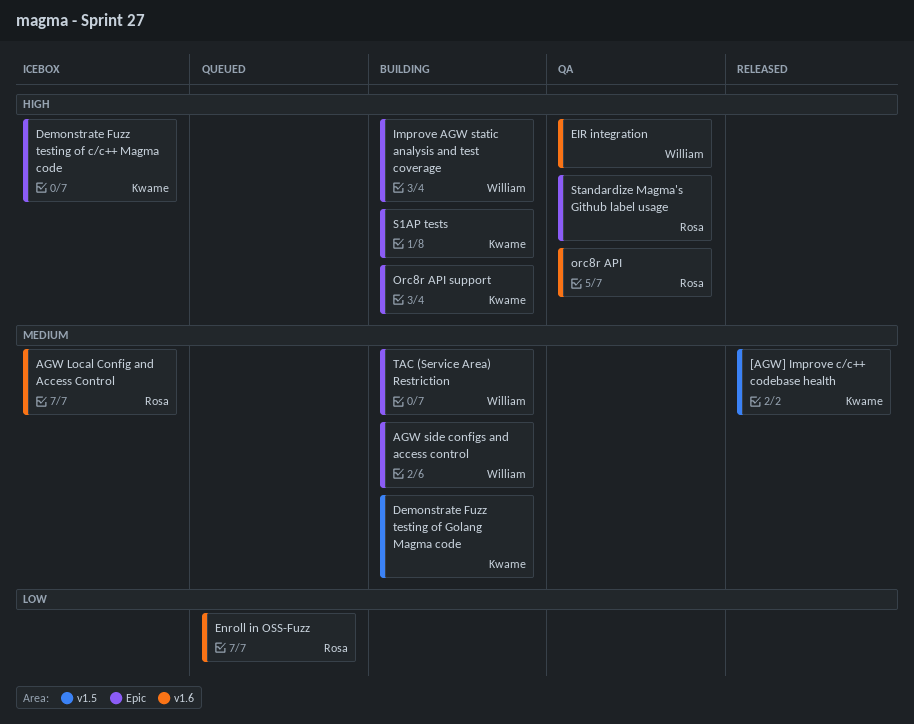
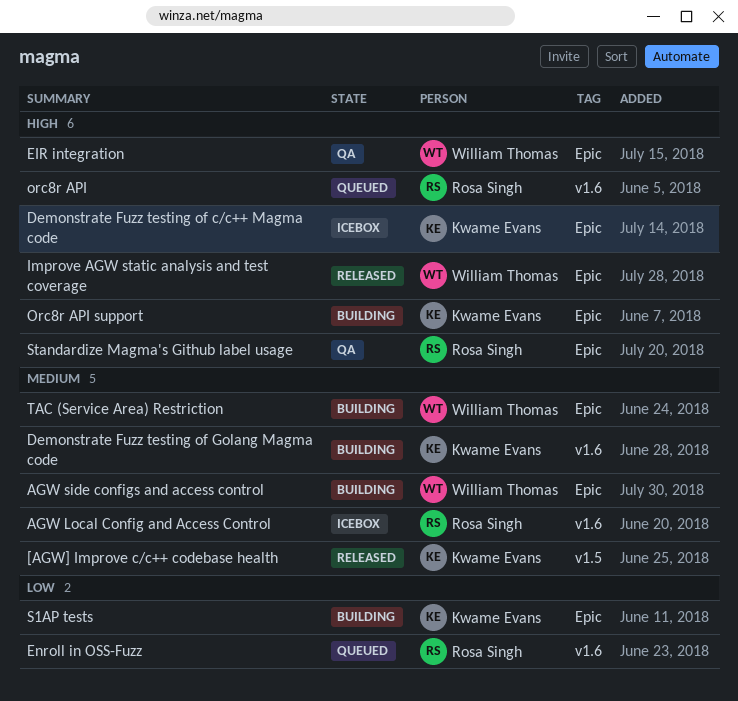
Demonstrate Fuzz testing of Golang Magma code, label: v1.5 -> v1.6
EIR integration, label: v1.6 -> Epic
Improve AGW static analysis and test coverage, status: Building -> Released
orc8r API, status: QA -> Queued
S1AP tests, priority: High -> Low

